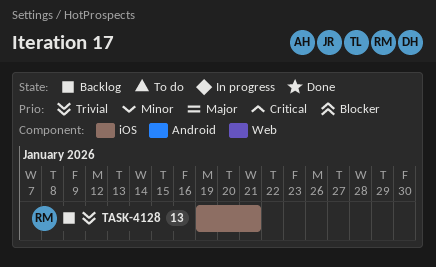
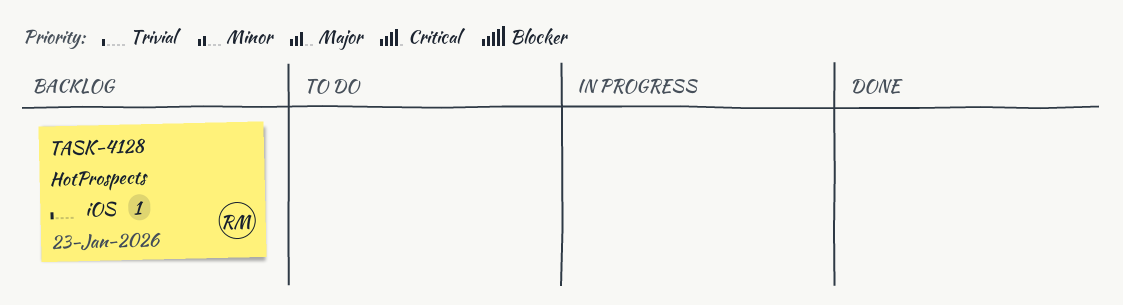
TASK-4128, estimate: 13 -> 1
TASK-4128, due: Jan 21 -> Jan 23

